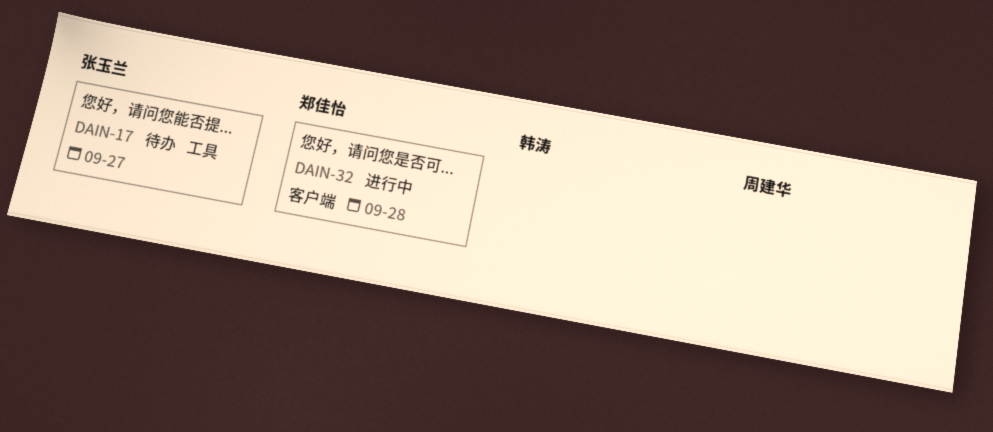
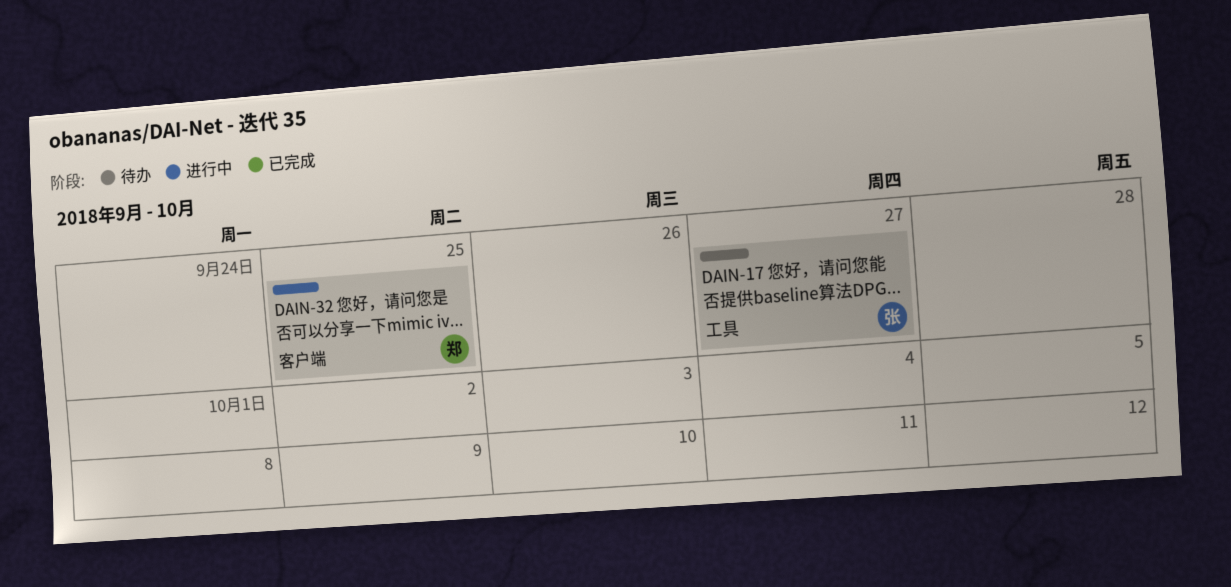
DAIN-32, due: Sep 28 -> Sep 25

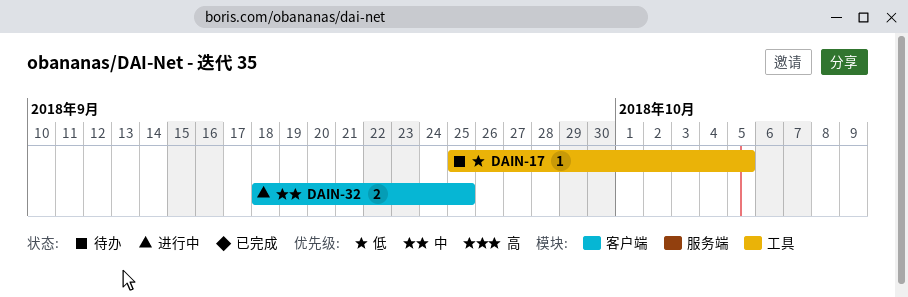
DAIN-17, due: Sep 27 -> Oct 5

